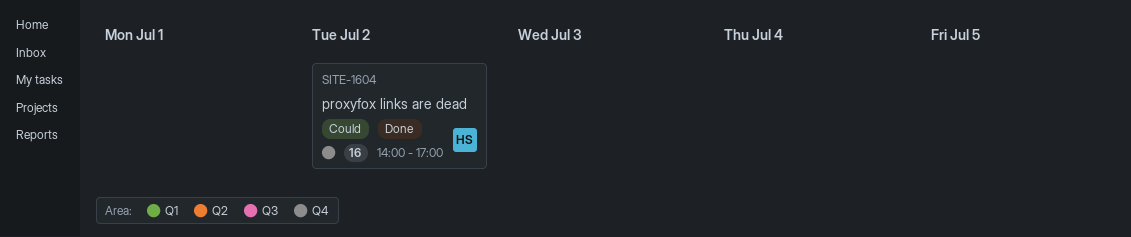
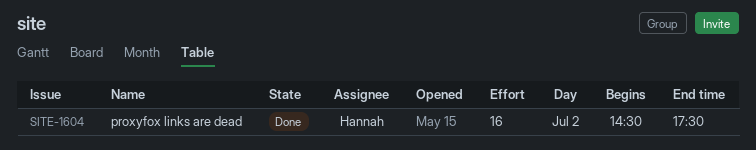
SITE-1604, begins: 14:00 -> 14:30
SITE-1604, ends: 17:00 -> 17:30

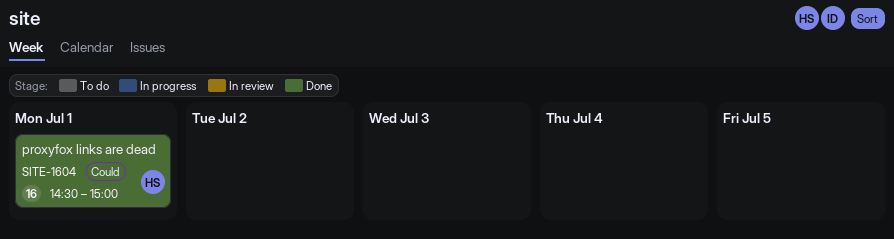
SITE-1604, day: Jul 2 -> Jul 1
SITE-1604, ends: 17:30 -> 15:00

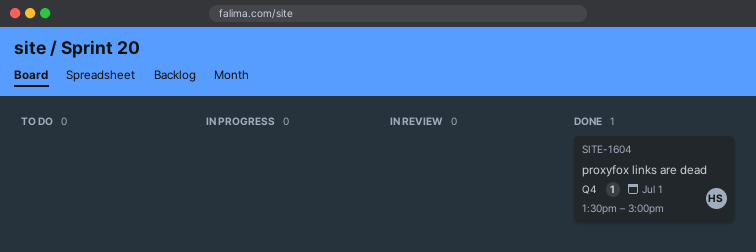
SITE-1604, estimate: 16 -> 1
SITE-1604, begins: 14:30 -> 13:30

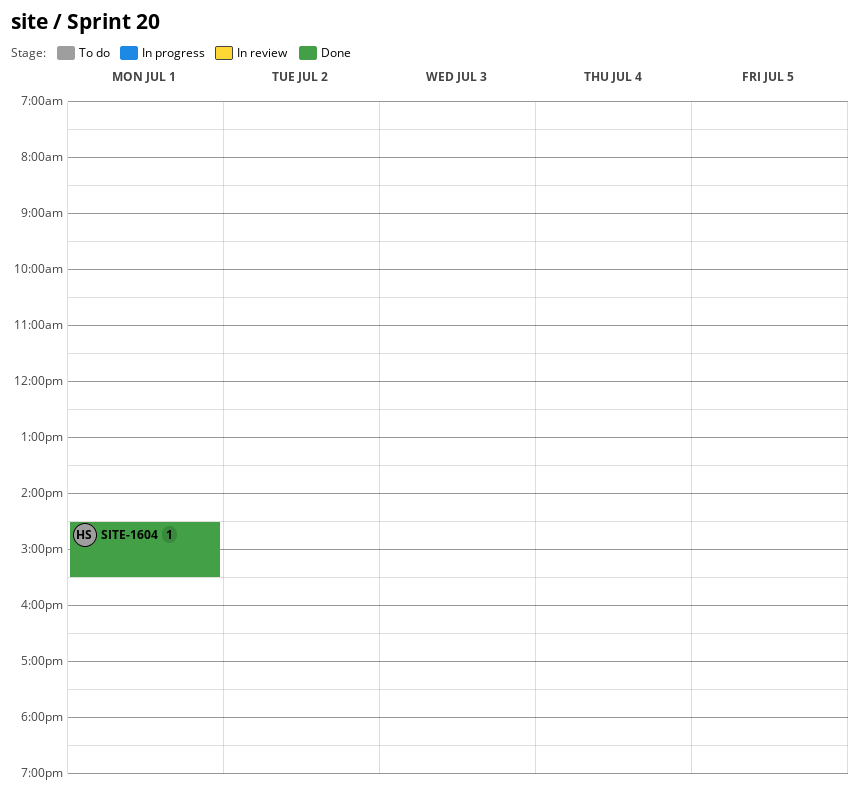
SITE-1604, begins: 13:30 -> 14:30
SITE-1604, ends: 15:00 -> 15:30

